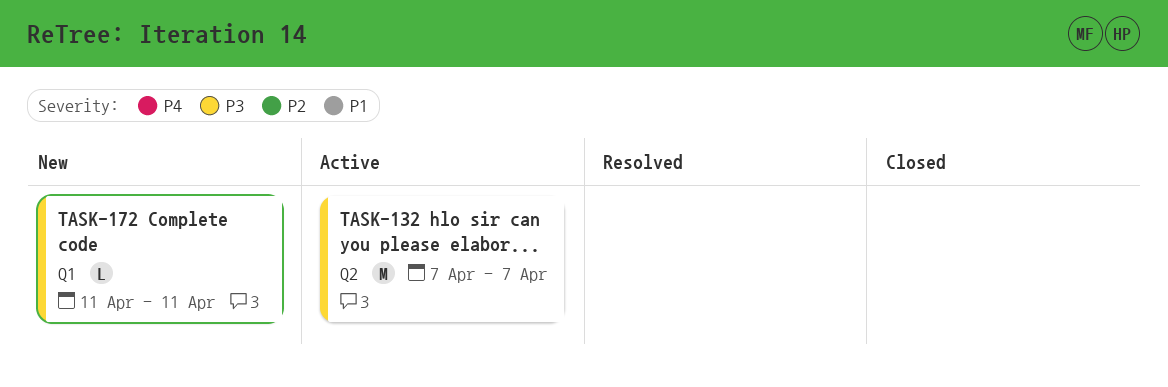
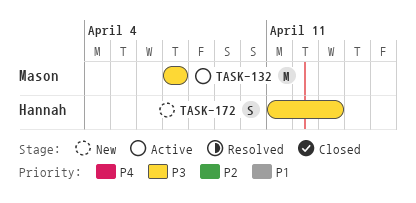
TASK-172, estimate: L -> S
TASK-172, due: Apr 11 -> Apr 13

